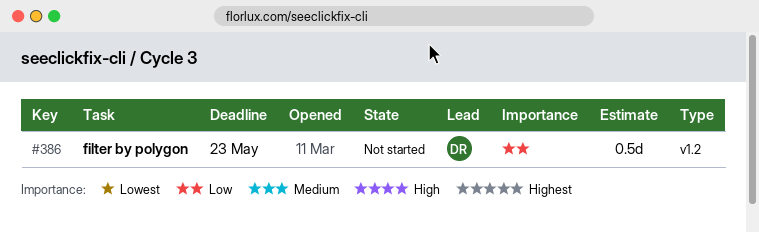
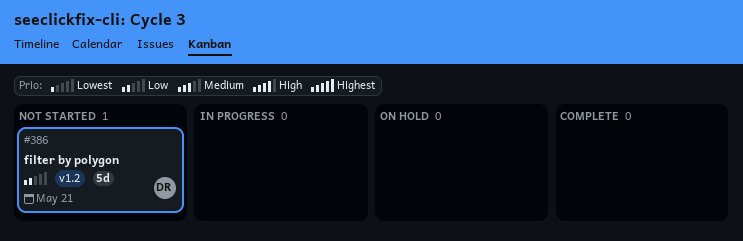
#386, estimate: 0.5d -> 5d
#386, due: May 23 -> May 21

